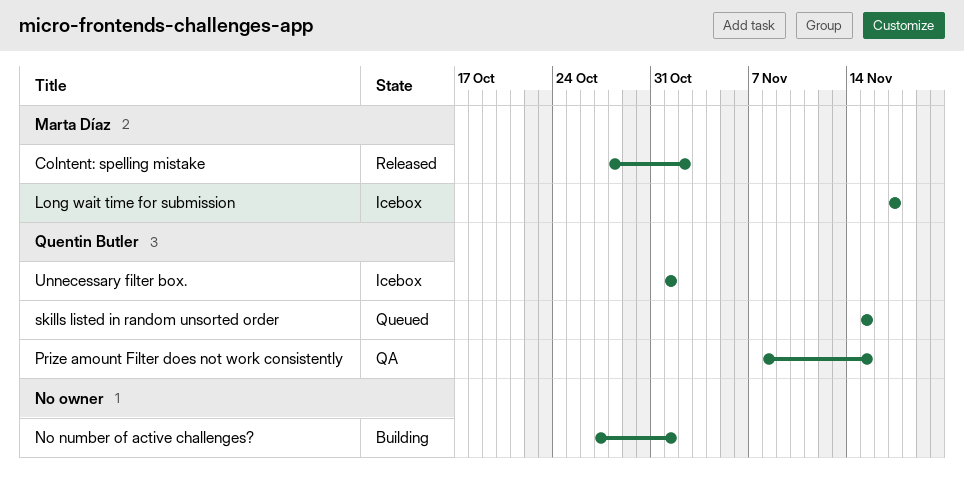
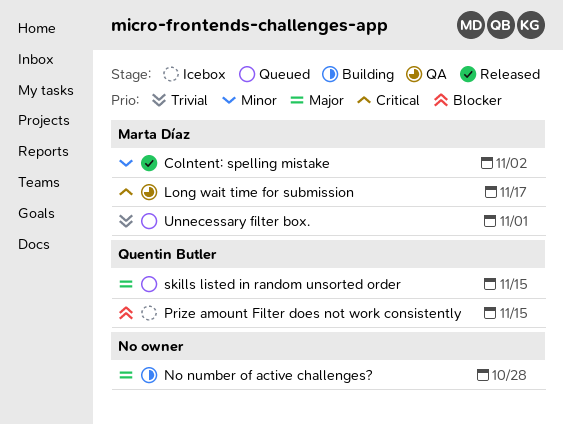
Long wait time for submission, status: Icebox -> QA
No number of active challenges?, due: Nov 1 -> Oct 28
Prize amount Filter does not work consistently, status: QA -> Icebox
Unnecessary filter box., status: Icebox -> Queued
Unnecessary filter box., owner: Quentin Butler -> Marta Díaz

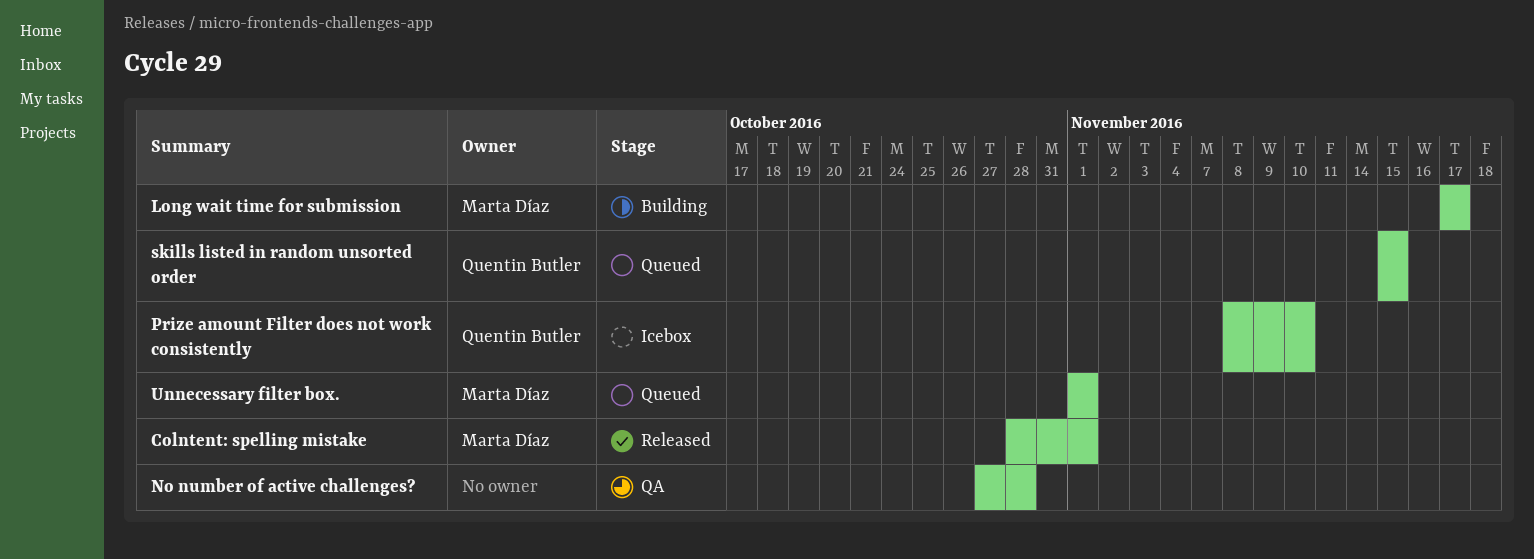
Colntent: spelling mistake, due: Nov 2 -> Nov 1
Long wait time for submission, status: QA -> Building
No number of active challenges?, status: Building -> QA
Prize amount Filter does not work consistently, due: Nov 15 -> Nov 10

